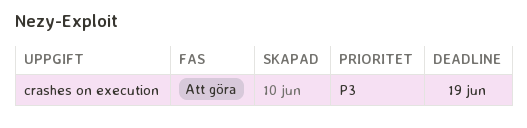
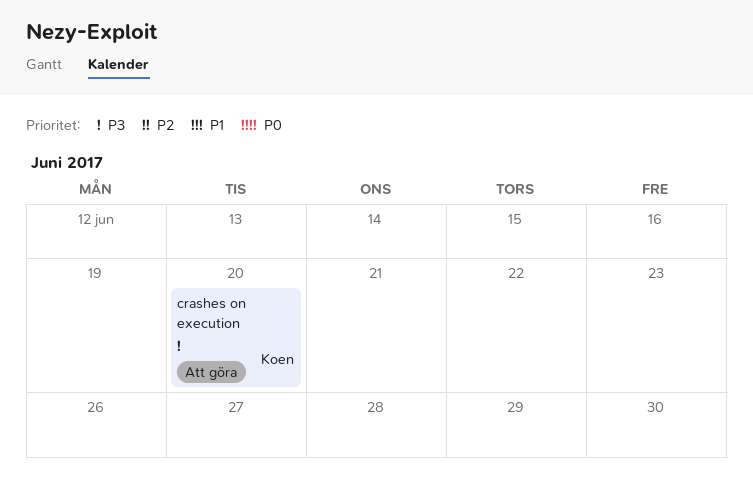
crashes on execution, due: Jun 19 -> Jun 20

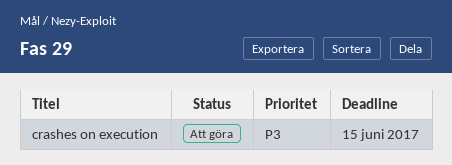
crashes on execution, due: Jun 20 -> Jun 15

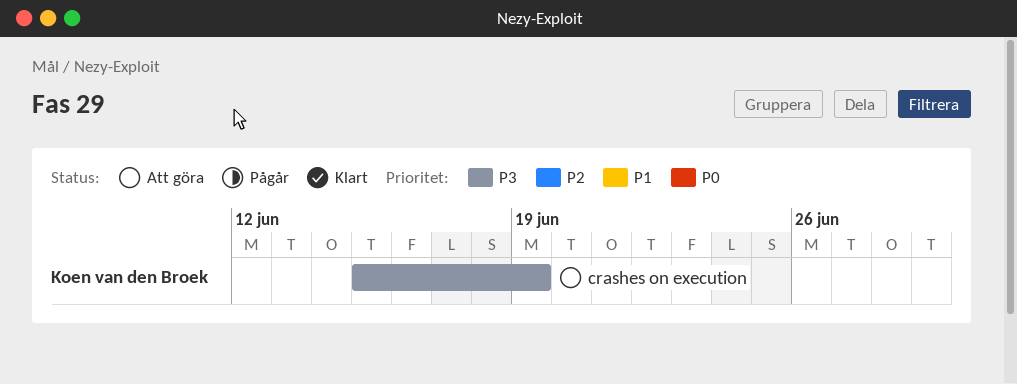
crashes on execution, due: Jun 15 -> Jun 19

